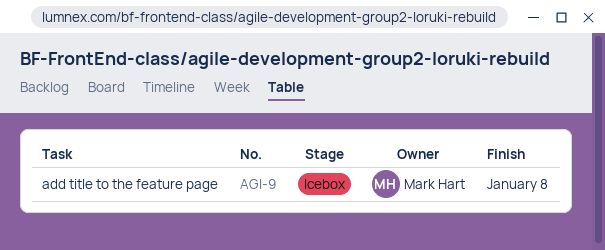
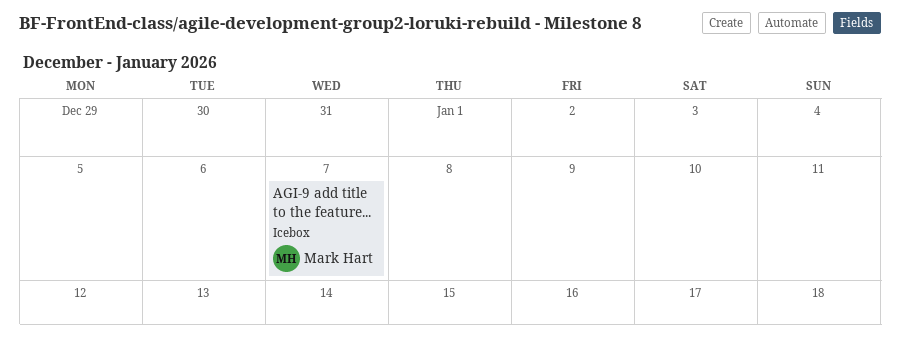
AGI-9, due: Jan 8 -> Jan 7

